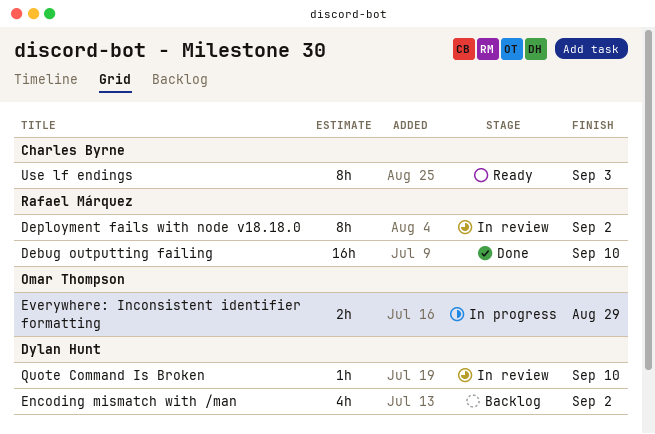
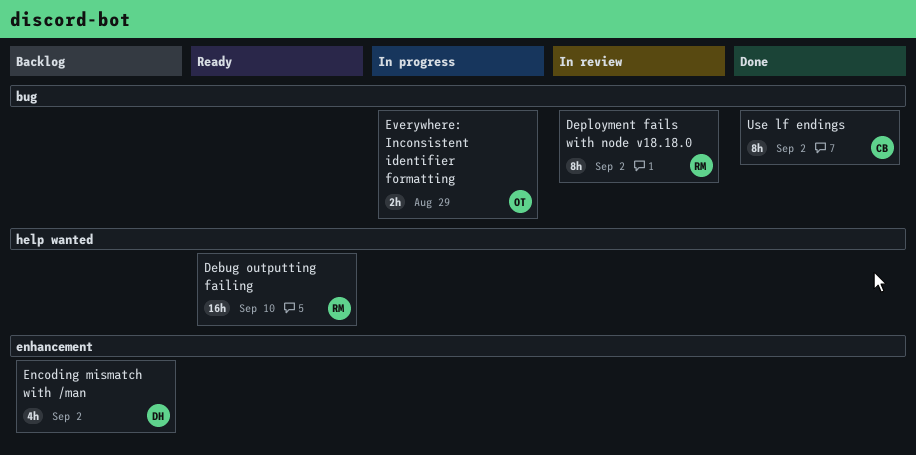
Debug outputting failing, status: Done -> Ready
Quote Command Is Broken: present -> none
Use lf endings, status: Ready -> Done
Use lf endings, due: Sep 3 -> Sep 2

